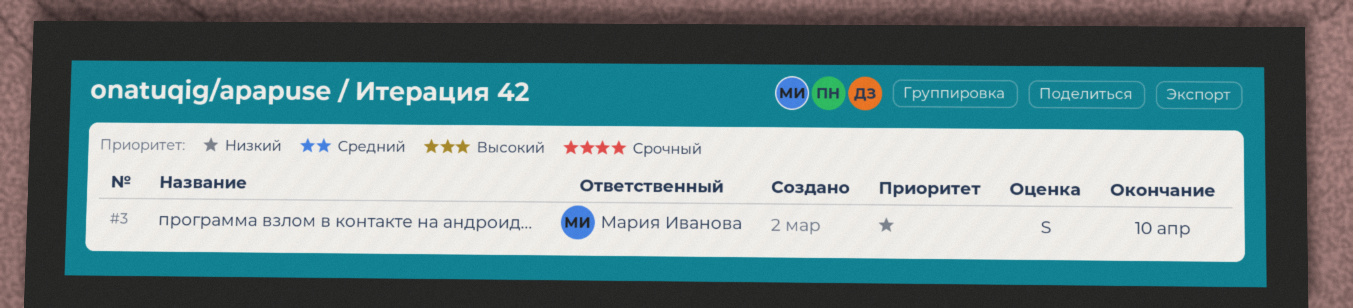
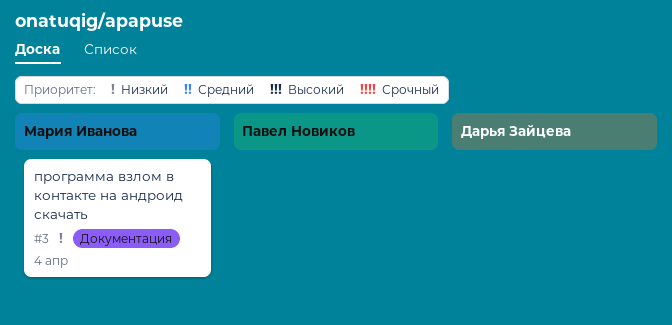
#3, due: Apr 10 -> Apr 4

